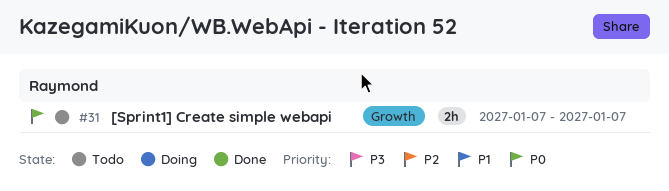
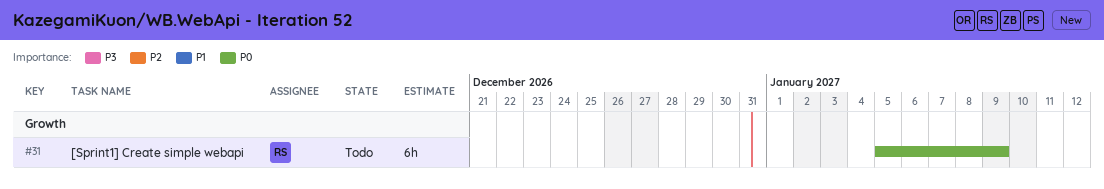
#31, estimate: 2h -> 6h
#31, start: Jan 7 -> Jan 5
#31, due: Jan 7 -> Jan 9

